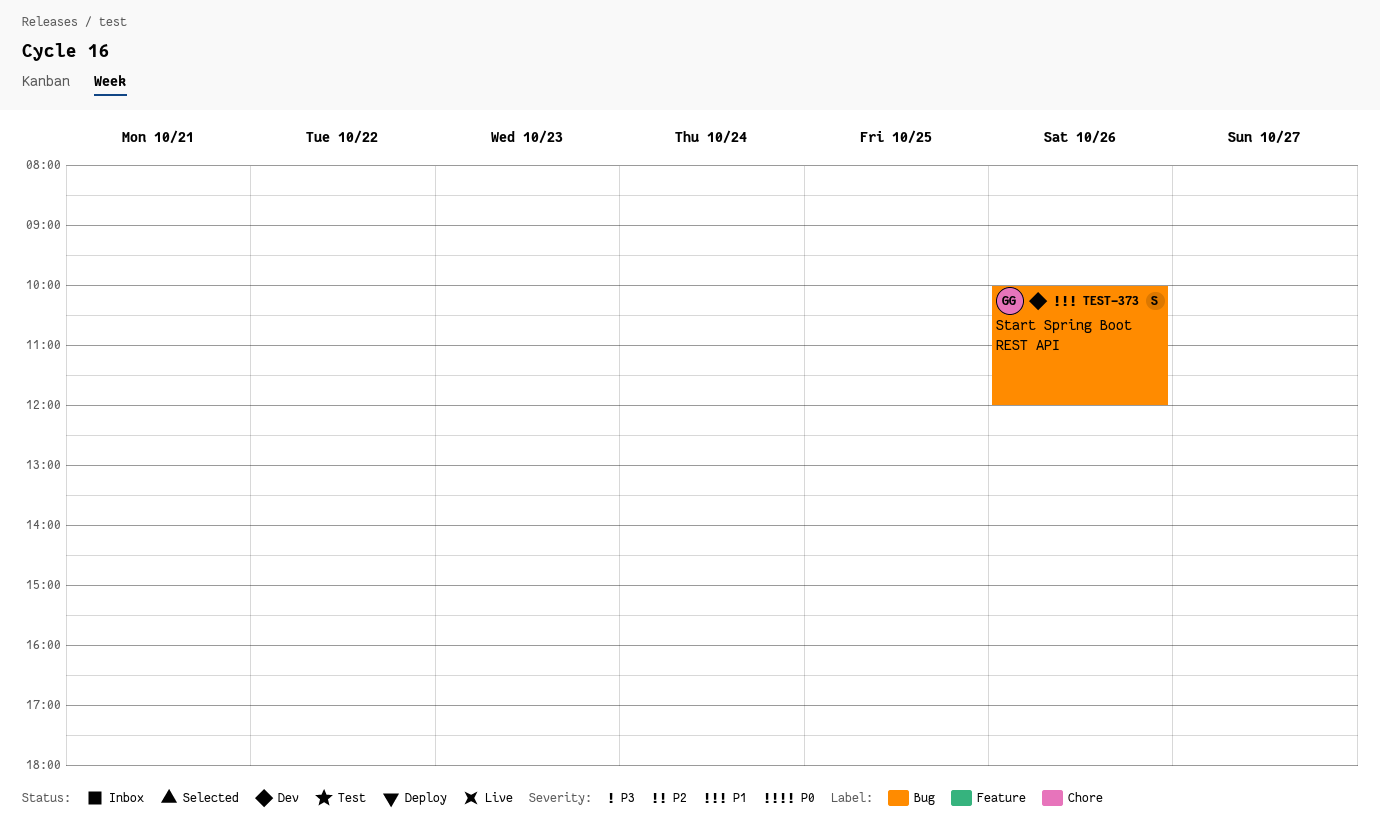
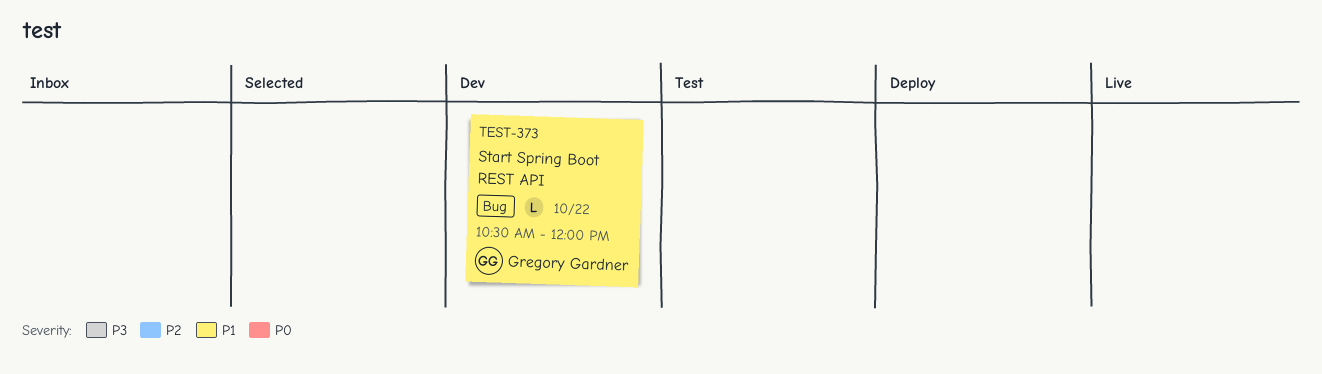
TEST-373, estimate: S -> L
TEST-373, day: Oct 26 -> Oct 22
TEST-373, begins: 10:00 -> 10:30

